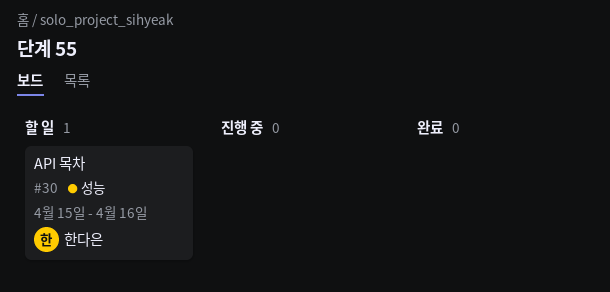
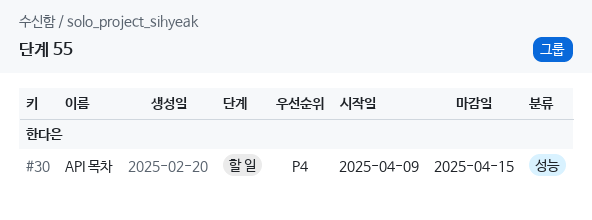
#30, start: Apr 15 -> Apr 9
#30, due: Apr 16 -> Apr 15

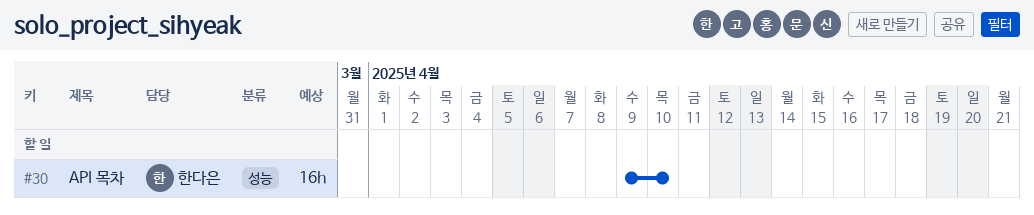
#30, due: Apr 15 -> Apr 10

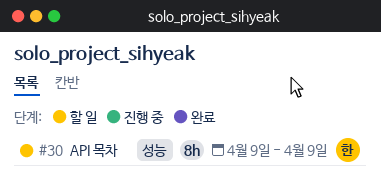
#30, estimate: 16h -> 8h
#30, due: Apr 10 -> Apr 9

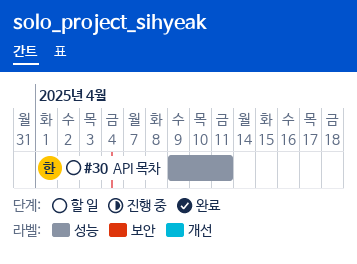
#30, due: Apr 9 -> Apr 11

